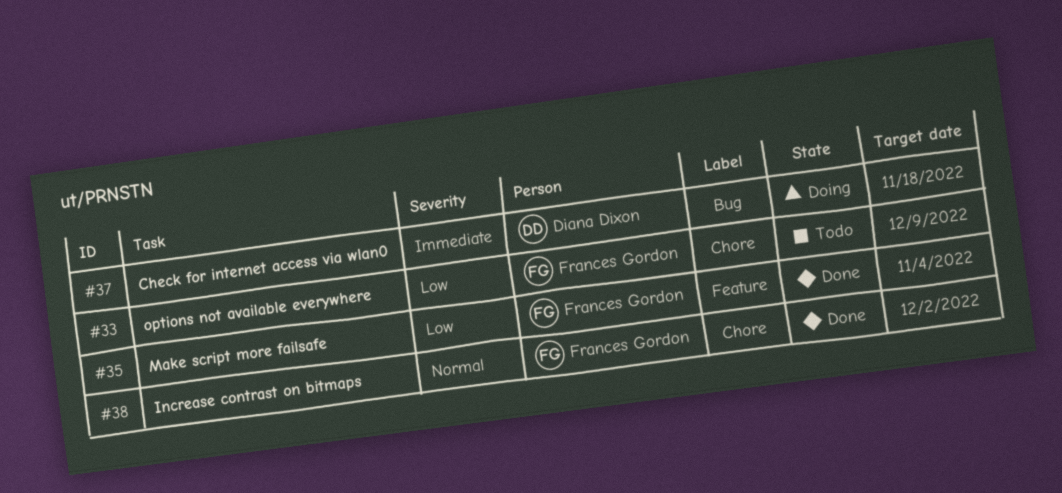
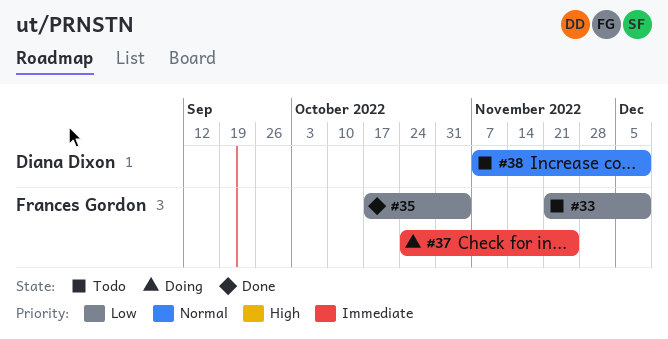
#37, owner: Diana Dixon -> Frances Gordon
#37, due: Nov 18 -> Nov 25
#38, status: Done -> Todo
#38, owner: Frances Gordon -> Diana Dixon
#38, due: Dec 2 -> Dec 9

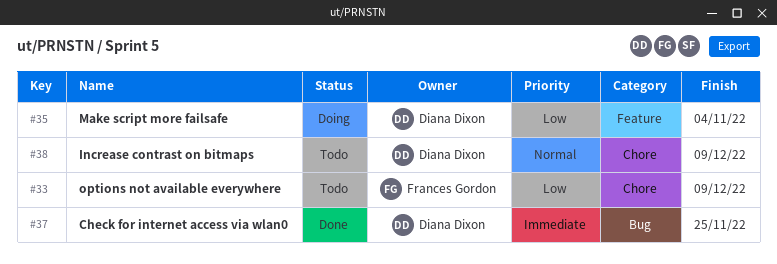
#35, status: Done -> Doing
#35, owner: Frances Gordon -> Diana Dixon
#37, status: Doing -> Done
#37, owner: Frances Gordon -> Diana Dixon

